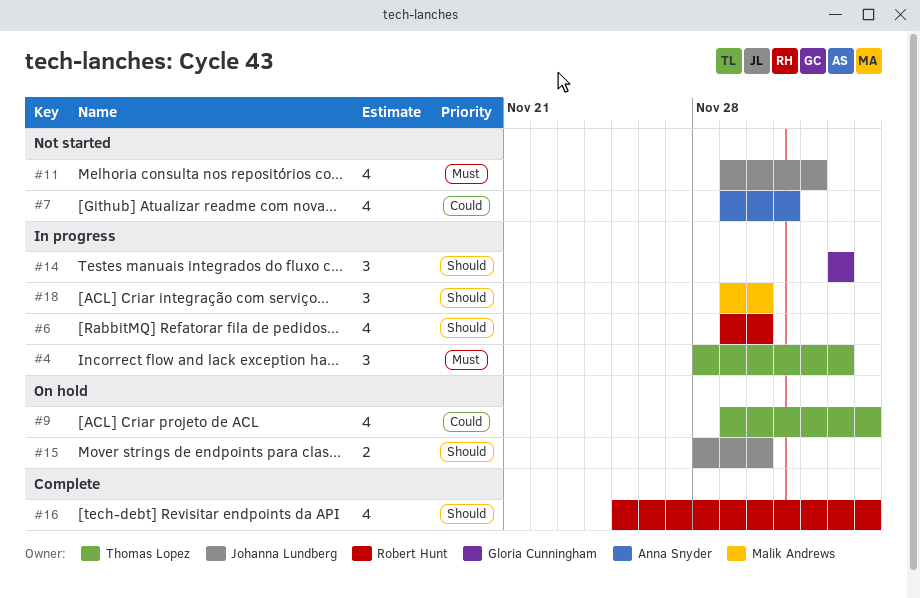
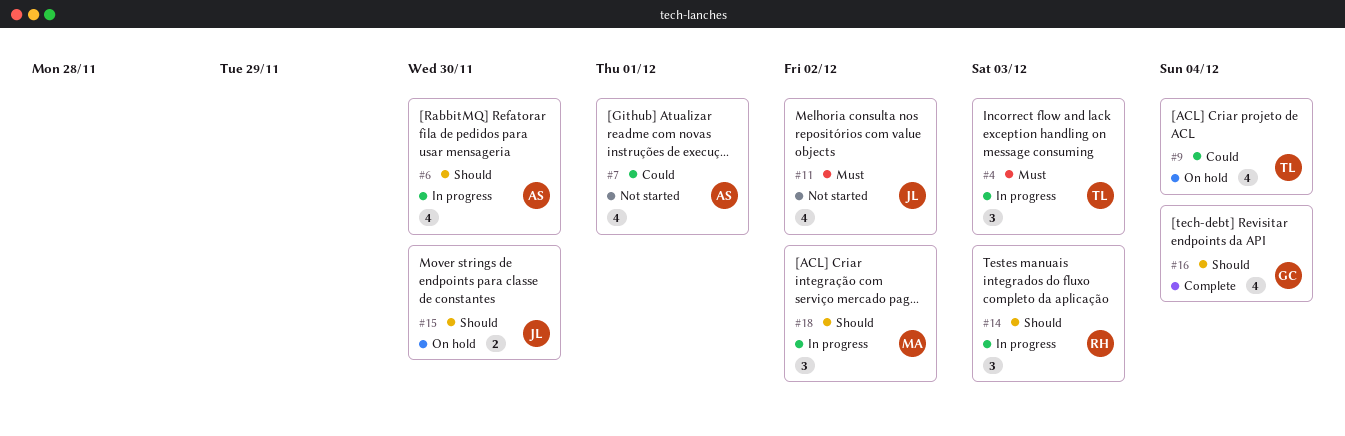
#6, owner: Robert Hunt -> Anna Snyder
#14, owner: Gloria Cunningham -> Robert Hunt
#16, owner: Robert Hunt -> Gloria Cunningham
#18, due: Nov 30 -> Dec 2

